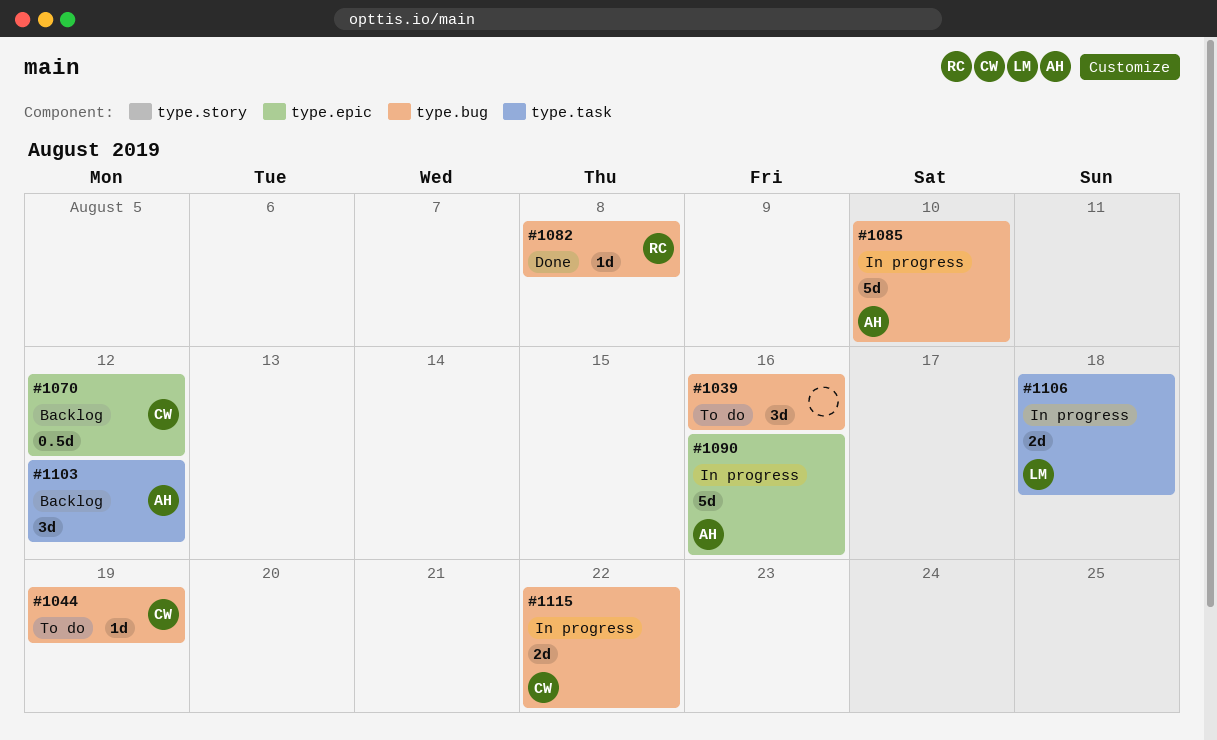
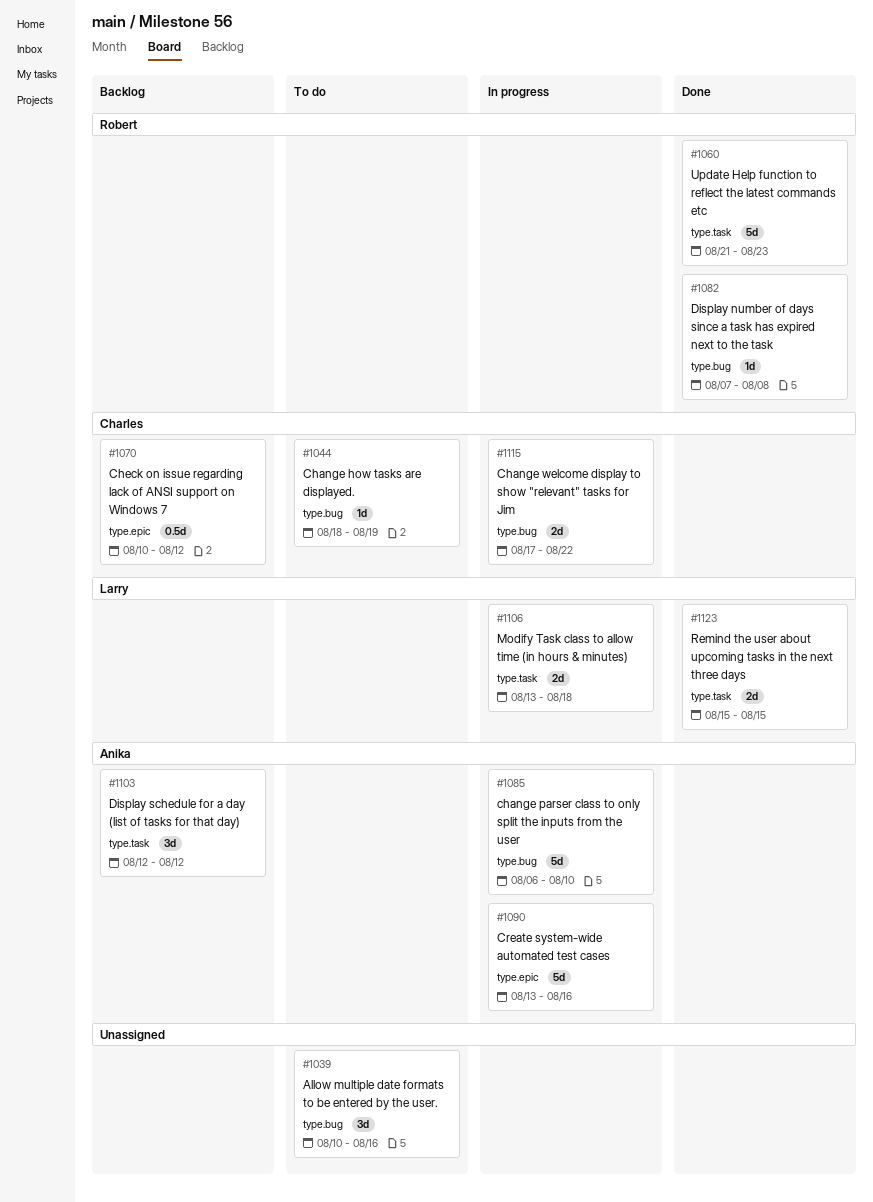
#1060: none -> present
#1123: none -> present

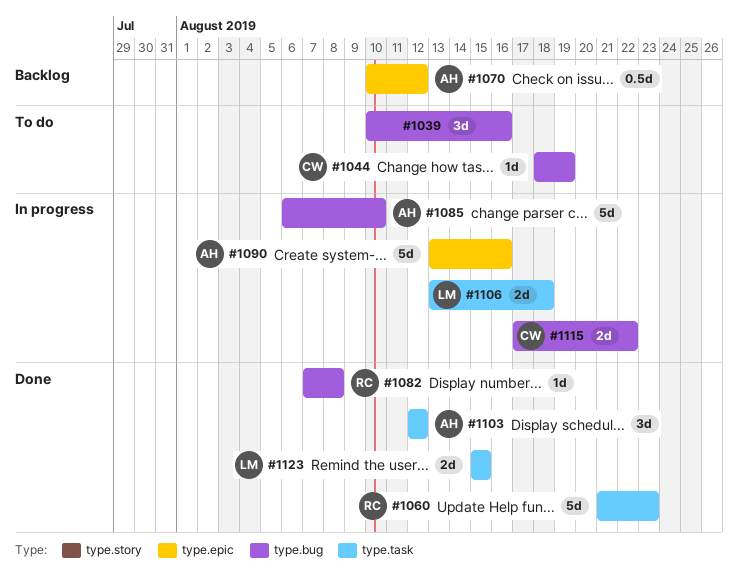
#1070, owner: Charles -> Anika
#1103, status: Backlog -> Done

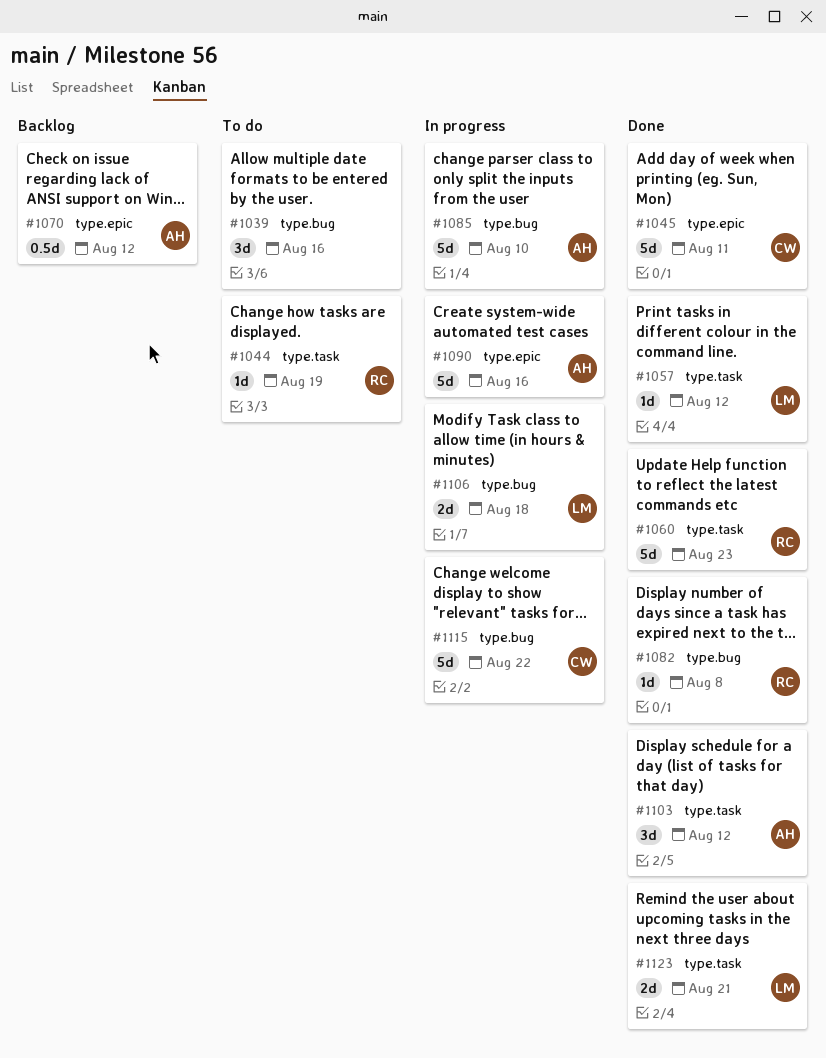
#1044, owner: CW -> RC
#1044, label: type.bug -> type.task
#1045: none -> present
#1057: none -> present
#1106, label: type.task -> type.bug
#1115, estimate: 2d -> 5d
#1123, due: Aug 15 -> Aug 21

